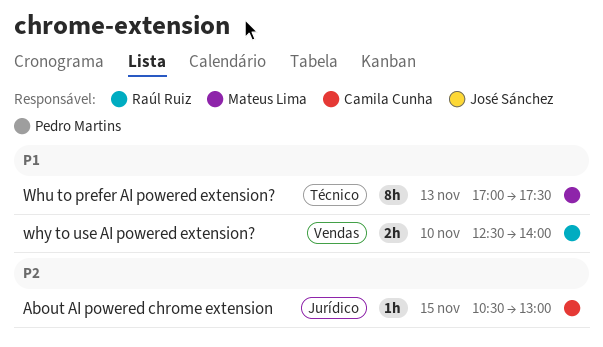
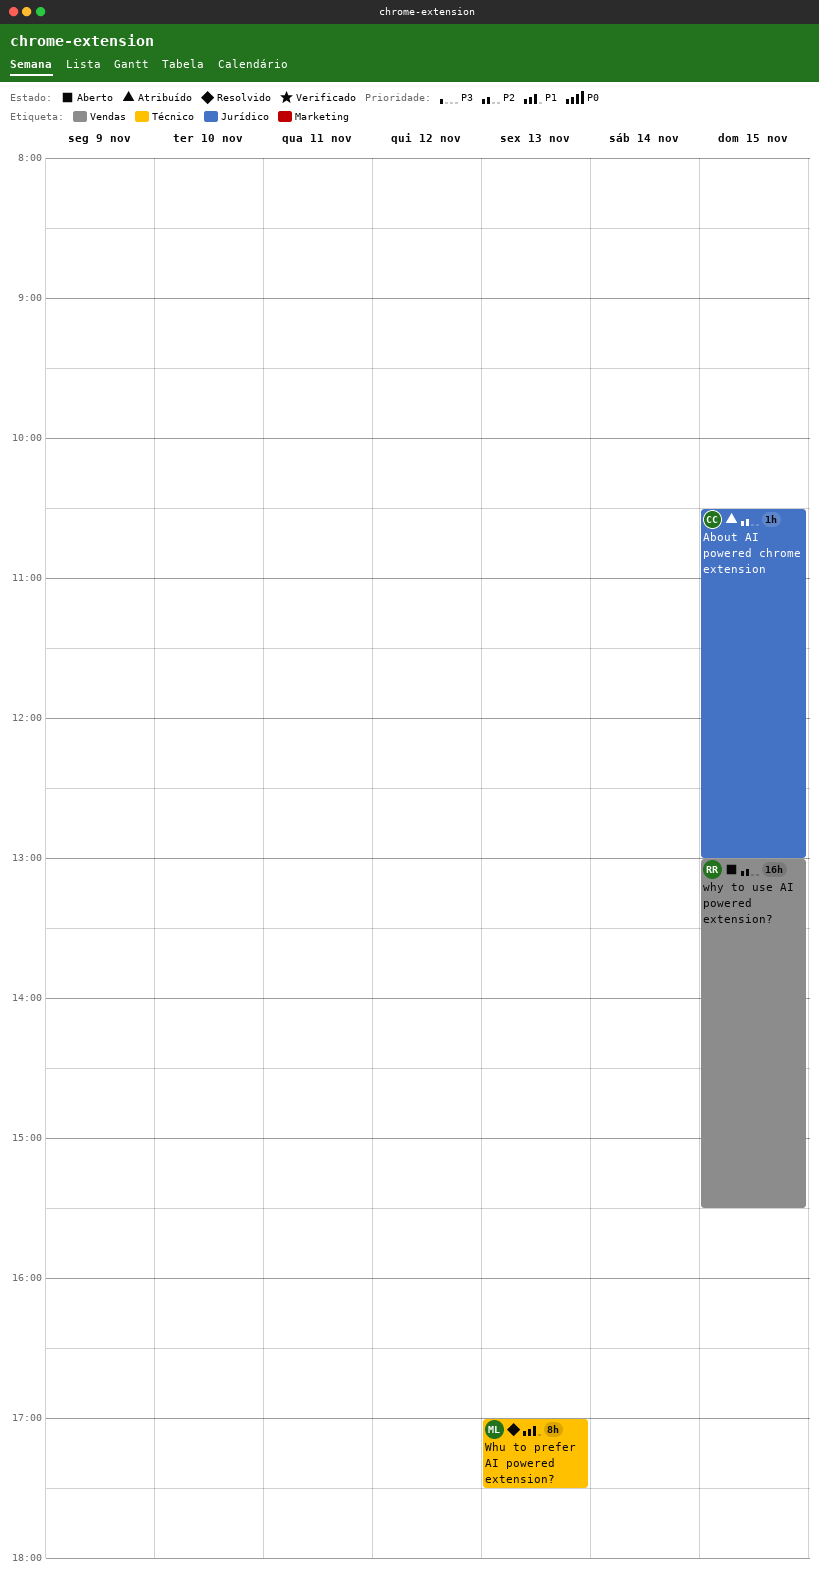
why to use AI powered extension?, priority: P1 -> P2
why to use AI powered extension?, estimate: 2h -> 16h
why to use AI powered extension?, day: Nov 10 -> Nov 15
why to use AI powered extension?, begins: 12:30 -> 13:00
why to use AI powered extension?, ends: 14:00 -> 15:30

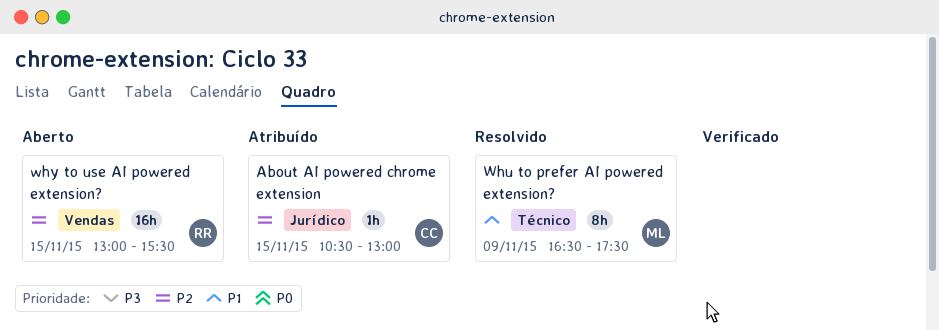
Whu to prefer AI powered extension?, day: Nov 13 -> Nov 9
Whu to prefer AI powered extension?, begins: 17:00 -> 16:30

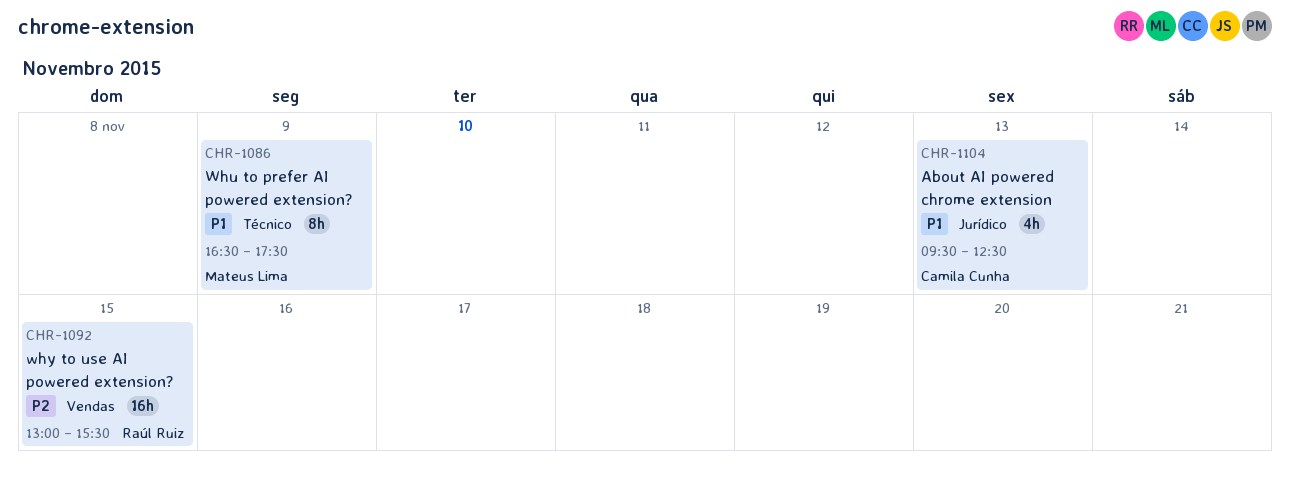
About AI powered chrome extension, priority: P2 -> P1
About AI powered chrome extension, estimate: 1h -> 4h
About AI powered chrome extension, day: Nov 15 -> Nov 13
About AI powered chrome extension, begins: 10:30 -> 09:30
About AI powered chrome extension, ends: 13:00 -> 12:30

